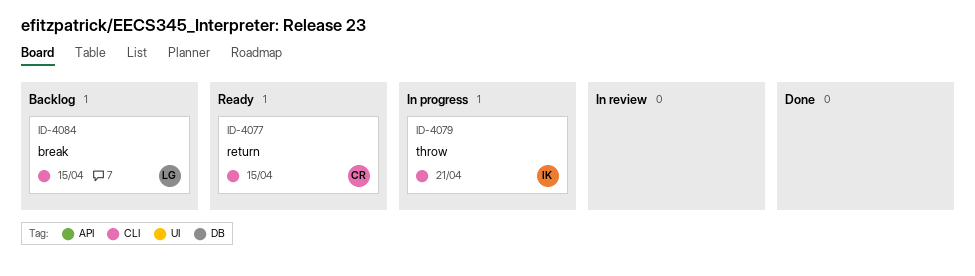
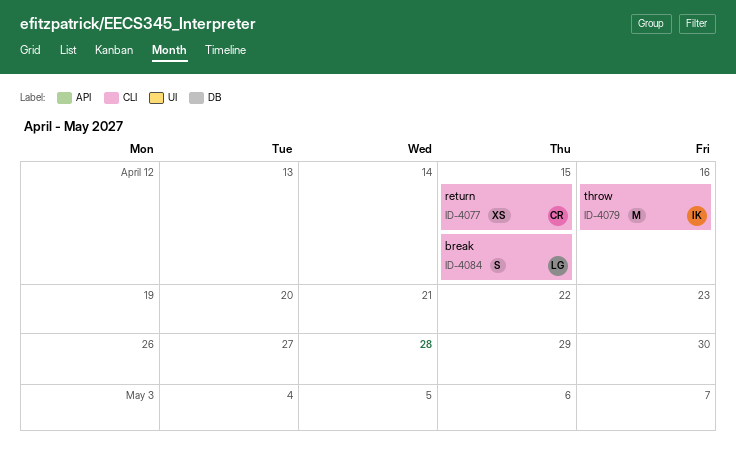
ID-4079, due: Apr 21 -> Apr 16

